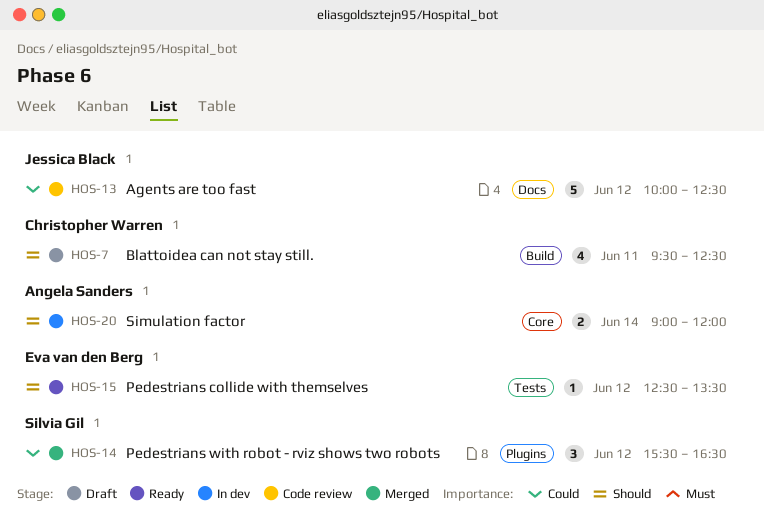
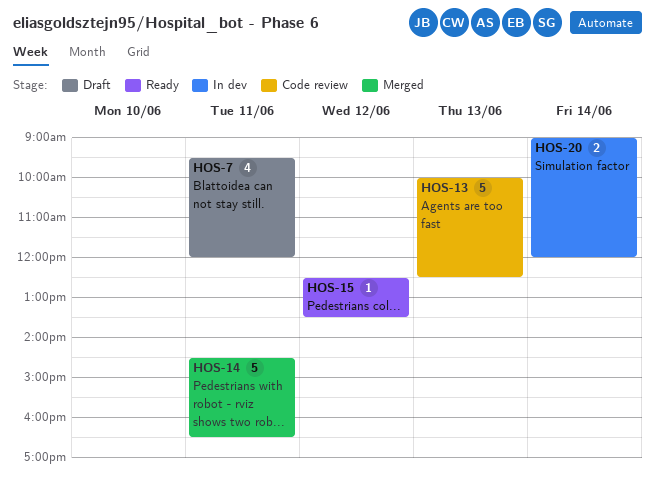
HOS-7, ends: 12:30 -> 12:00
HOS-13, day: Jun 12 -> Jun 13
HOS-14, estimate: 3 -> 5
HOS-14, day: Jun 12 -> Jun 11
HOS-14, begins: 15:30 -> 14:30

